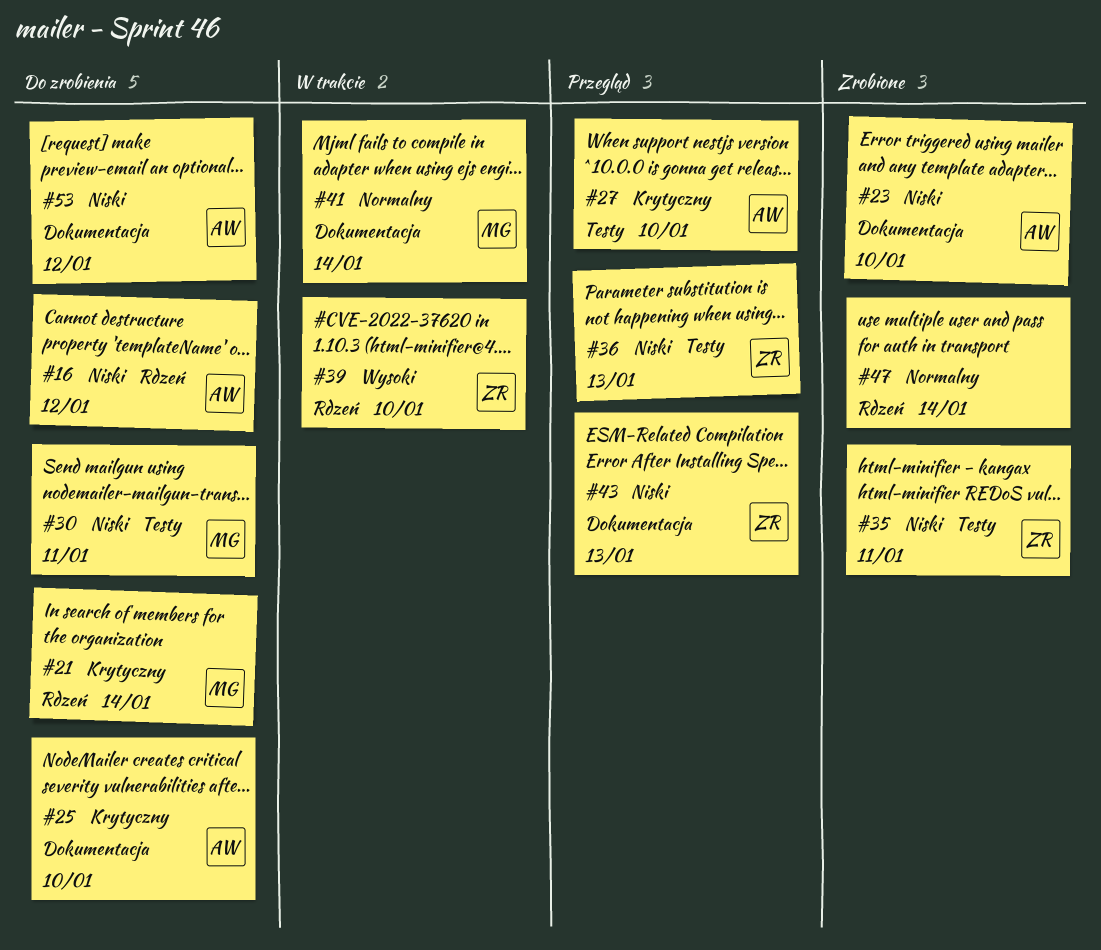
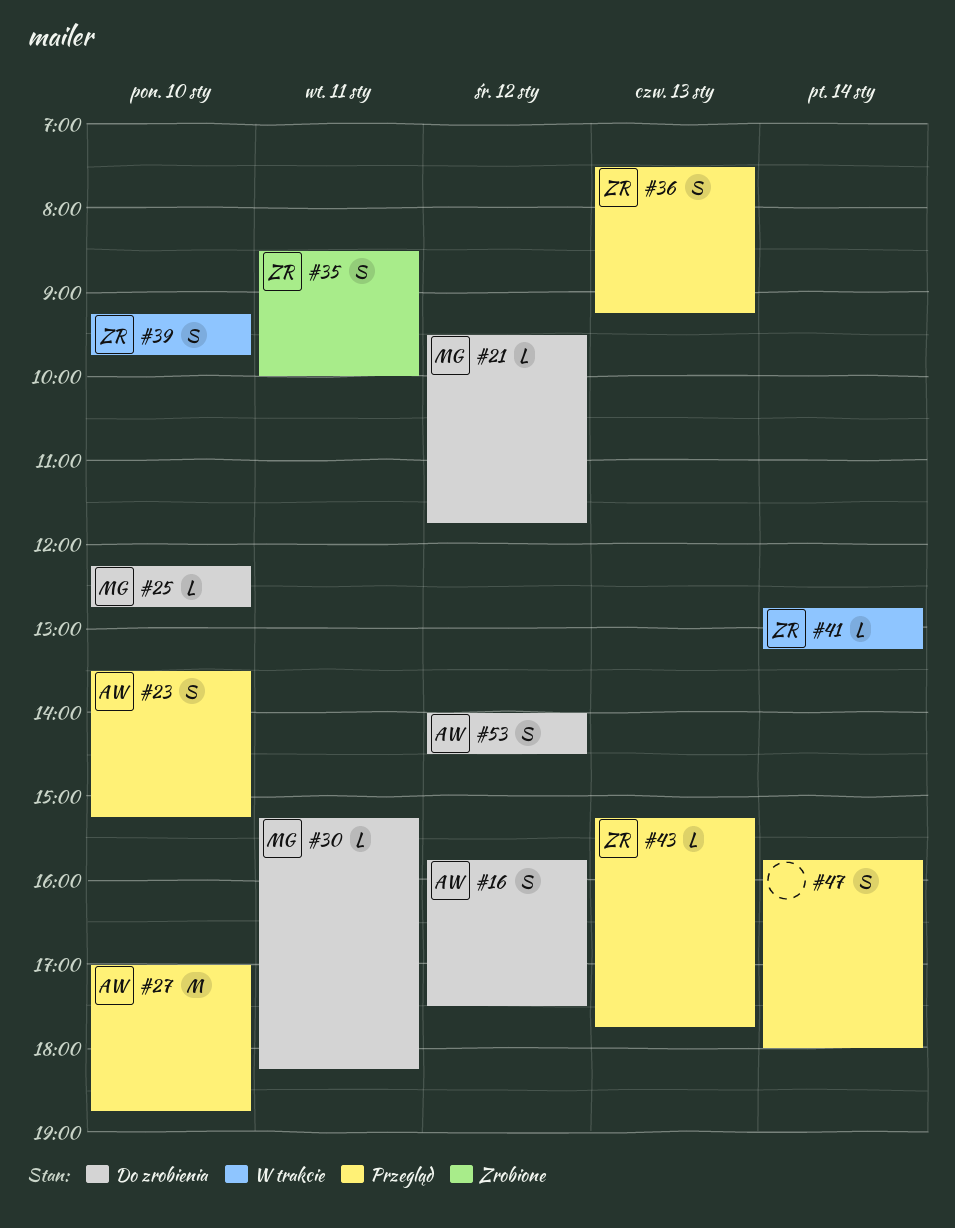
#21, day: Jan 14 -> Jan 12
#23, status: Zrobione -> Przegląd
#25, owner: AW -> MG
#41, owner: MG -> ZR
#47, status: Zrobione -> Przegląd

